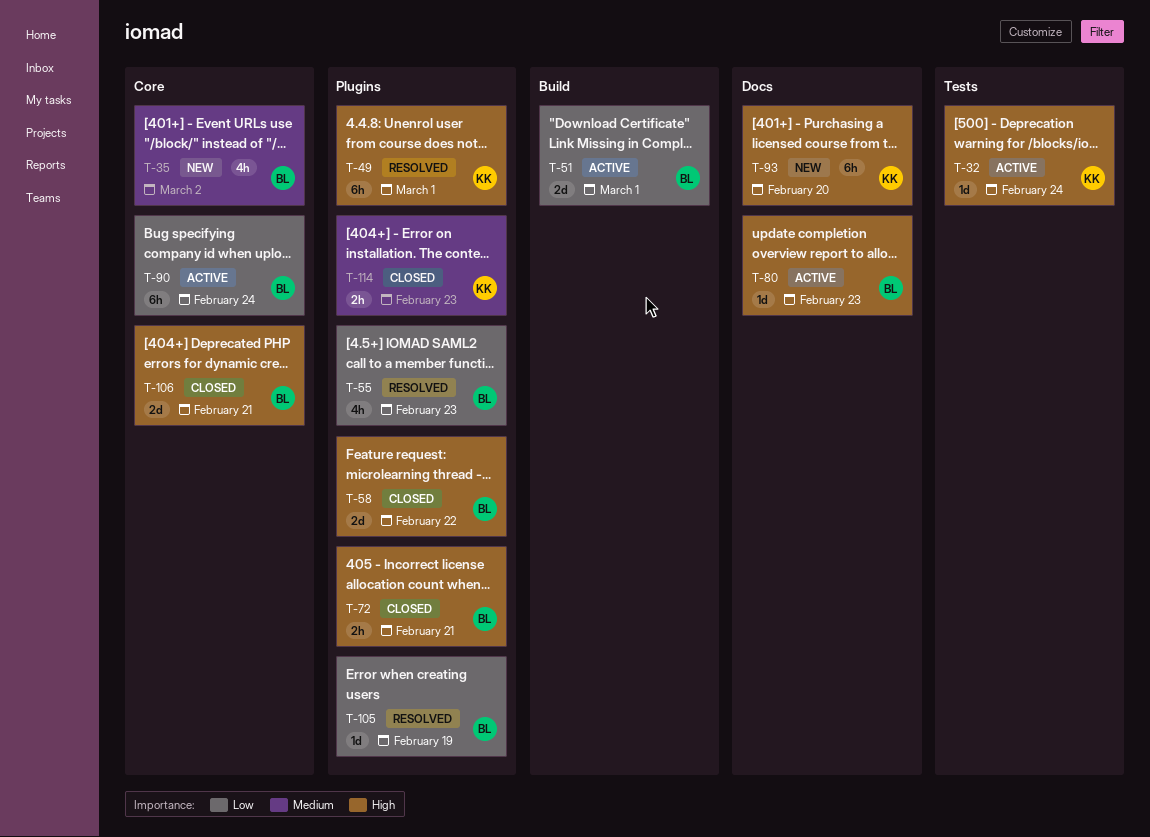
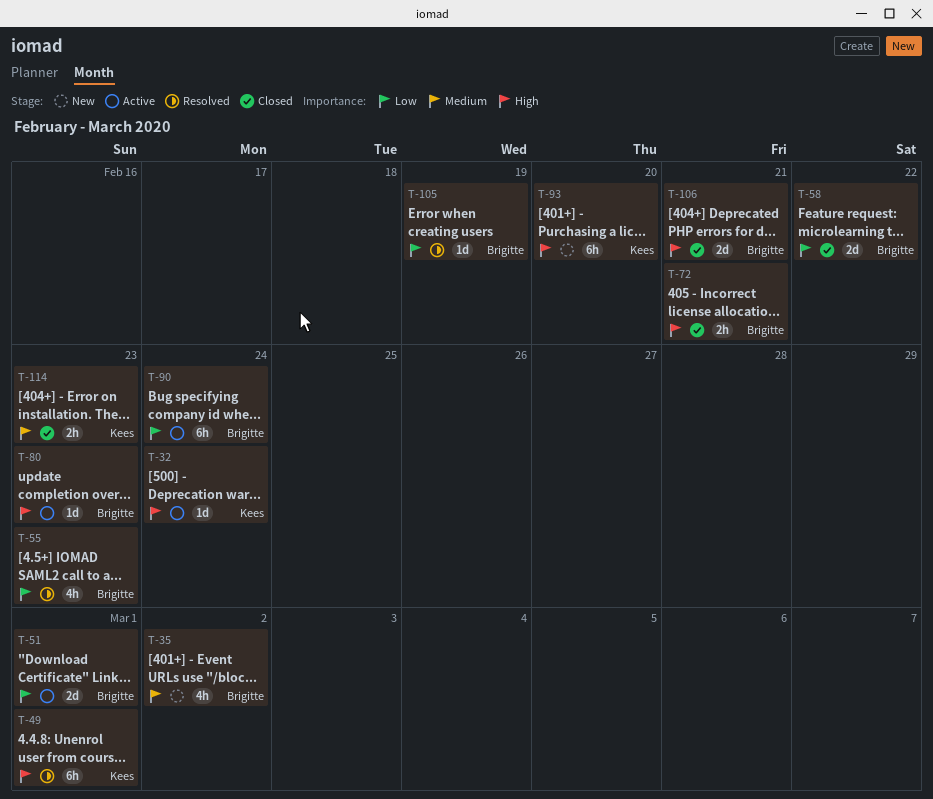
T-58, priority: High -> Low

